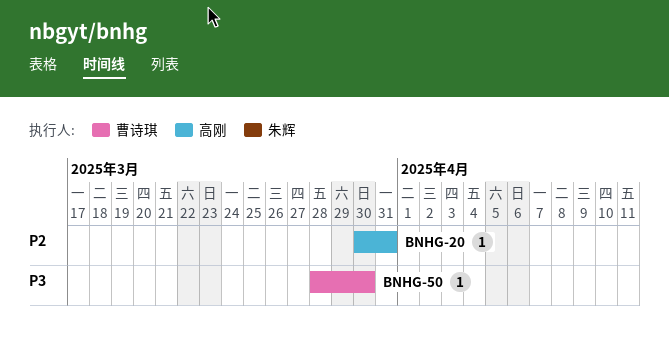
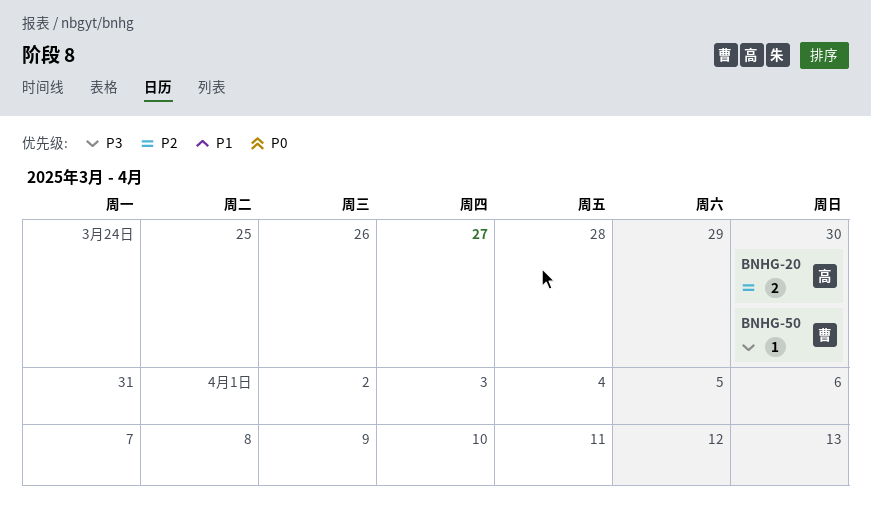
BNHG-20, estimate: 1 -> 2
BNHG-20, due: Mar 31 -> Mar 30

